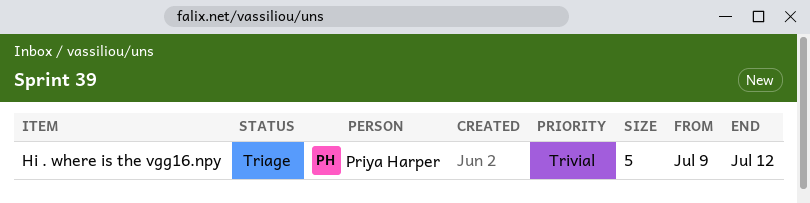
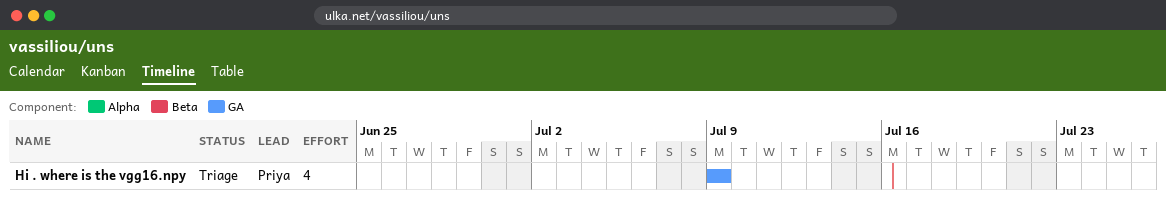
Hi . where is the vgg16.npy, estimate: 5 -> 4
Hi . where is the vgg16.npy, due: Jul 12 -> Jul 9

